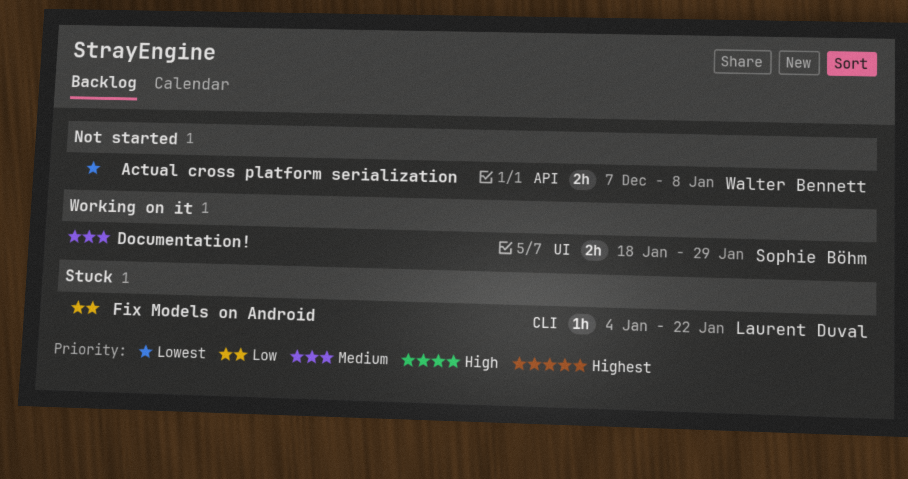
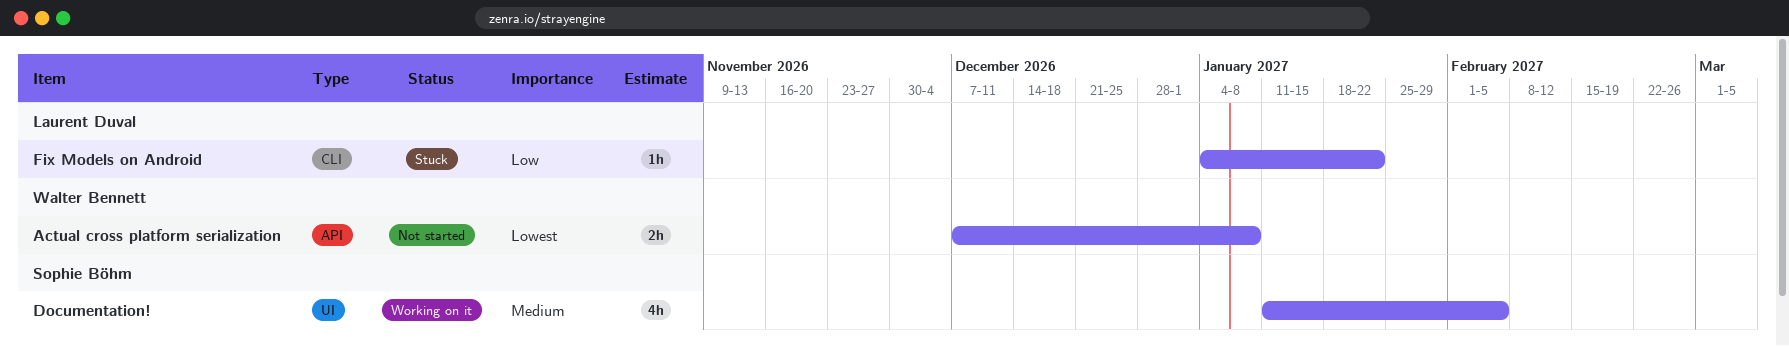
Documentation!, estimate: 2h -> 4h
Documentation!, start: Jan 18 -> Jan 11
Documentation!, due: Jan 29 -> Feb 5

